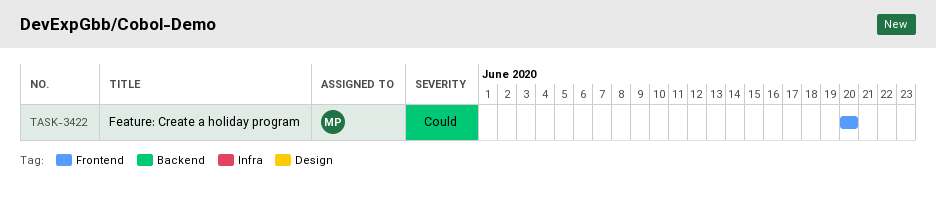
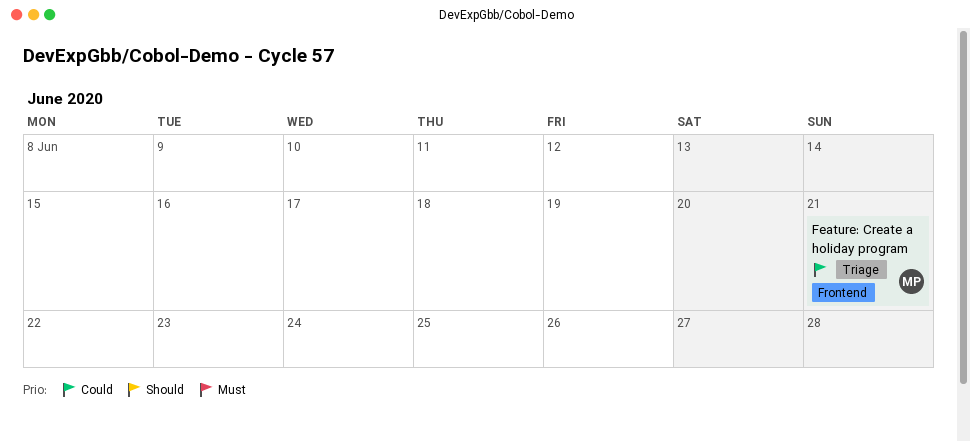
Feature: Create a holiday program, due: Jun 20 -> Jun 21

